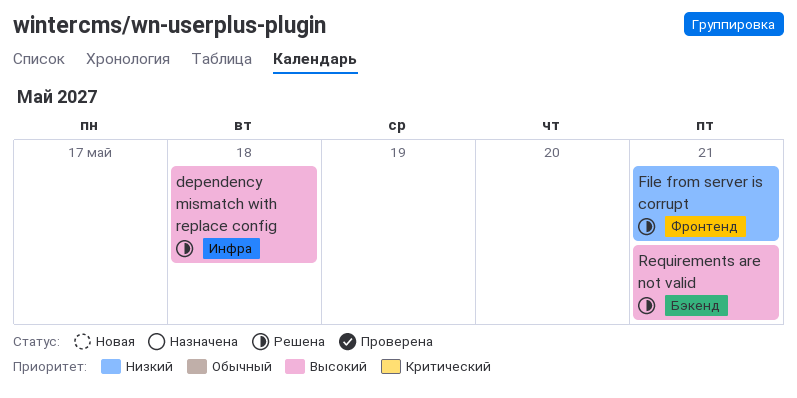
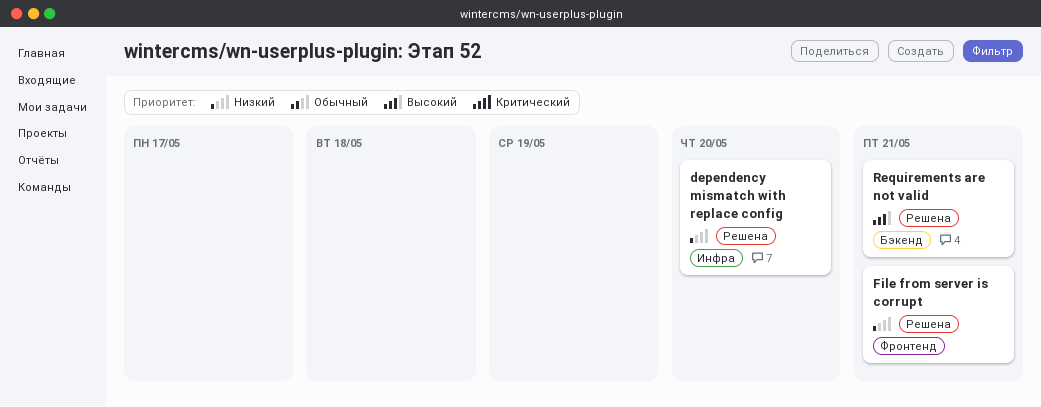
dependency mismatch with replace config, priority: Высокий -> Низкий
dependency mismatch with replace config, due: May 18 -> May 20

